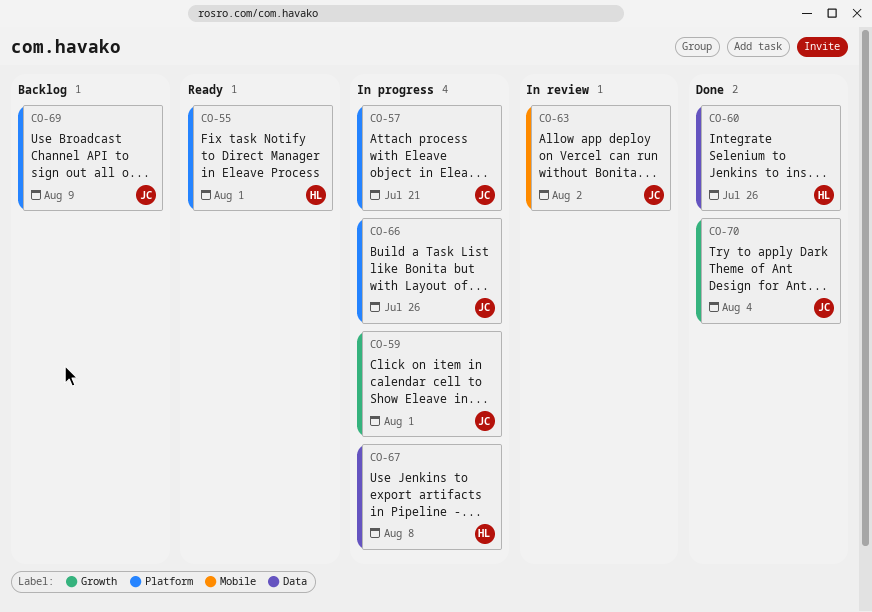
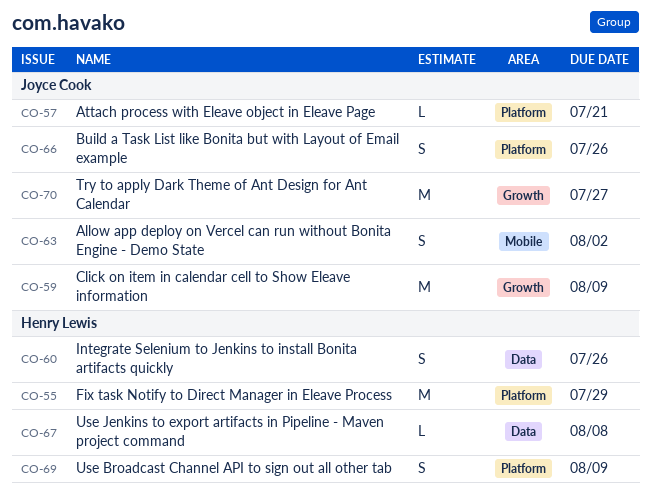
CO-55, due: Aug 1 -> Jul 29
CO-59, due: Aug 1 -> Aug 9
CO-69, owner: Joyce Cook -> Henry Lewis
CO-70, due: Aug 4 -> Jul 27

